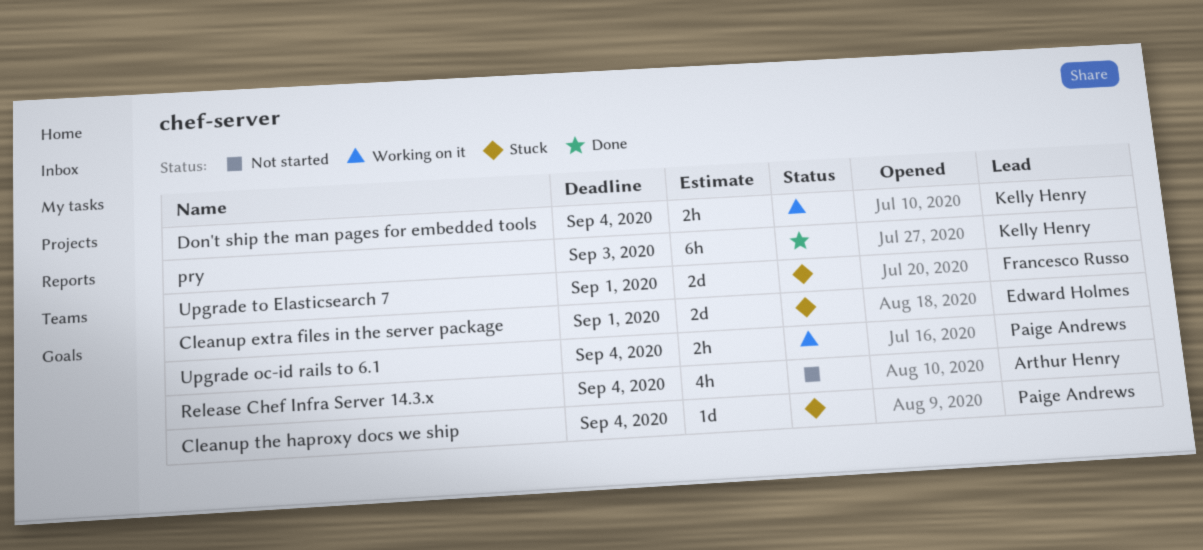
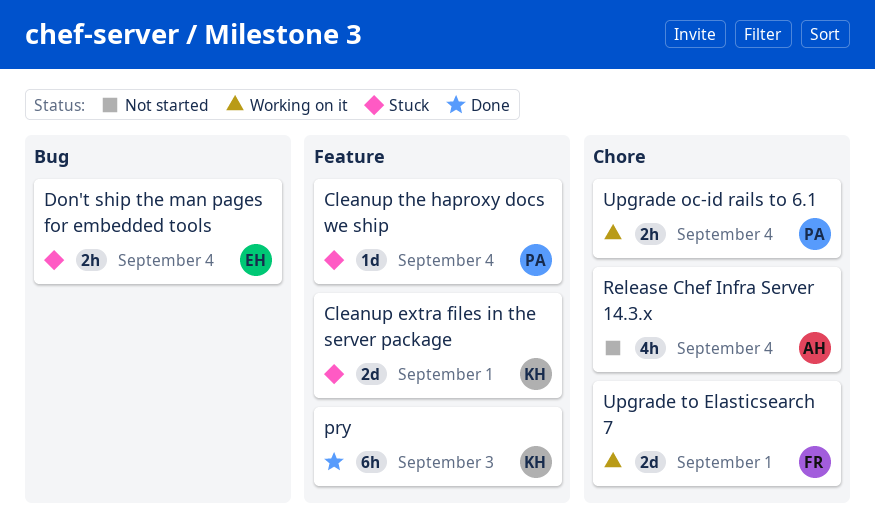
Cleanup extra files in the server package, owner: Edward Holmes -> Kelly Henry
Don't ship the man pages for embedded tools, status: Working on it -> Stuck
Don't ship the man pages for embedded tools, owner: Kelly Henry -> Edward Holmes
Upgrade to Elasticsearch 7, status: Stuck -> Working on it

